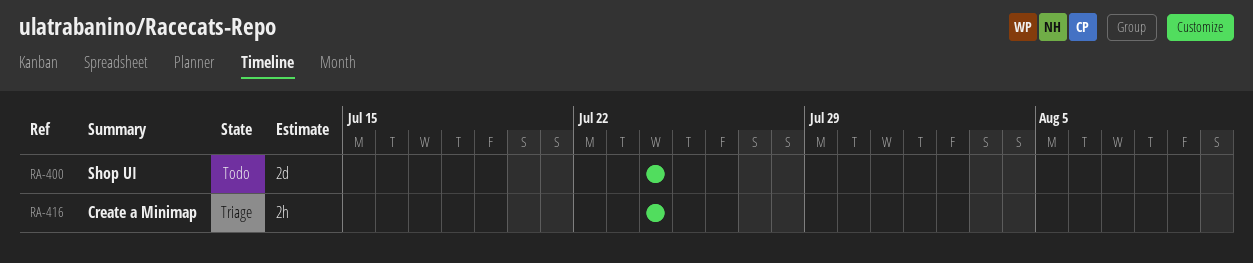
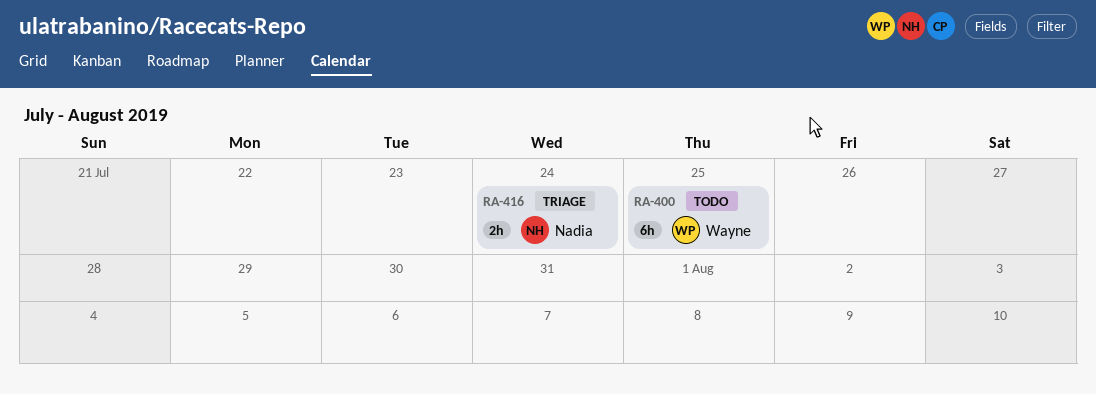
RA-400, estimate: 2d -> 6h
RA-400, due: Jul 24 -> Jul 25

